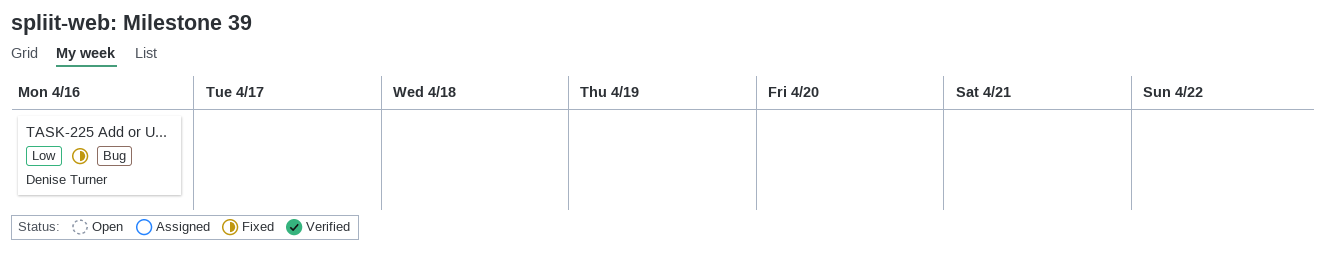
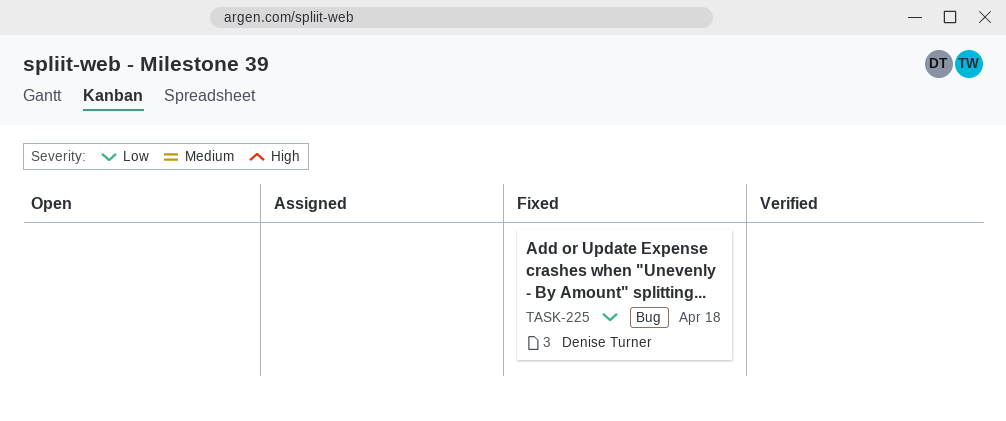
TASK-225, due: Apr 16 -> Apr 18

